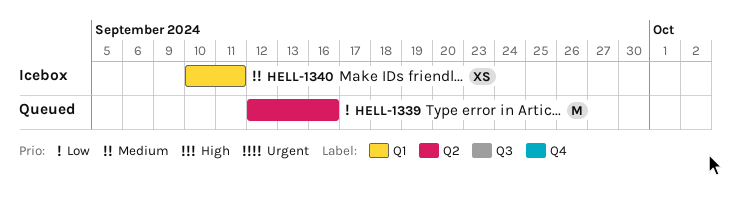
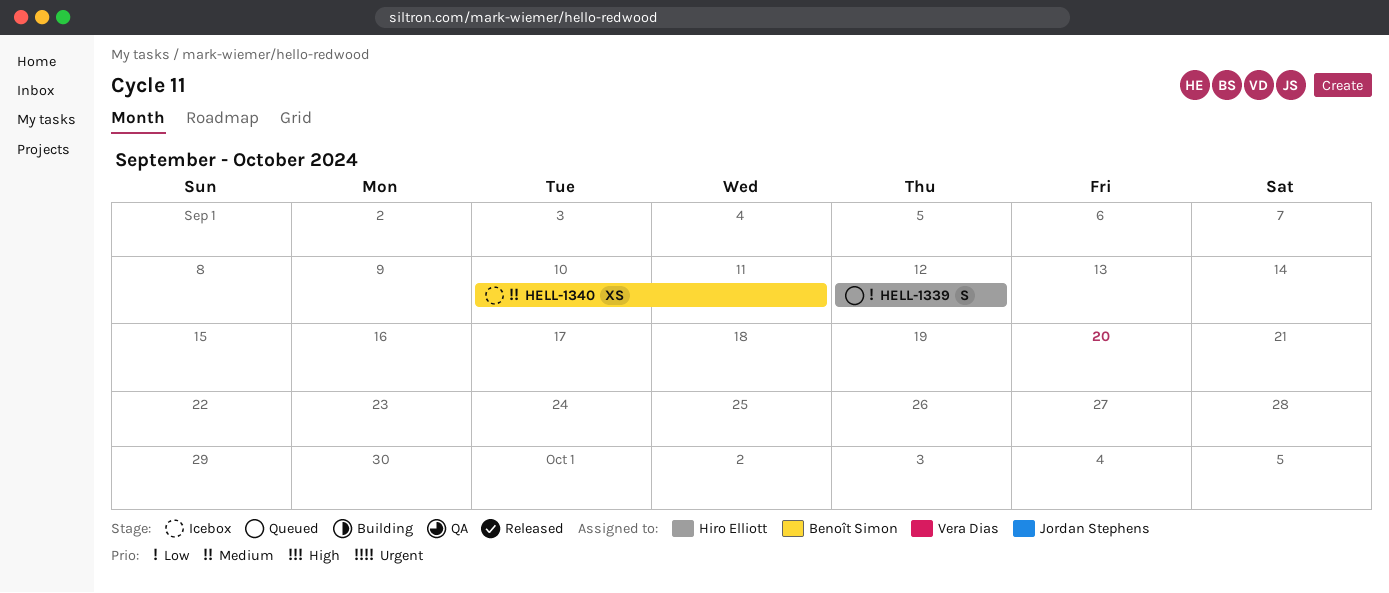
HELL-1339, estimate: M -> S
HELL-1339, due: Sep 16 -> Sep 12

